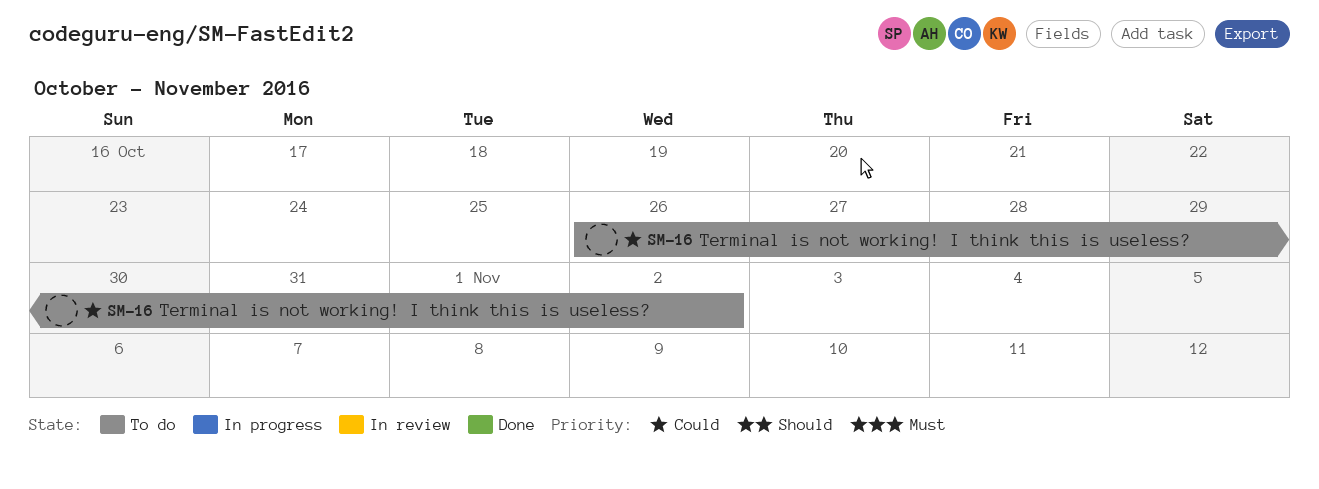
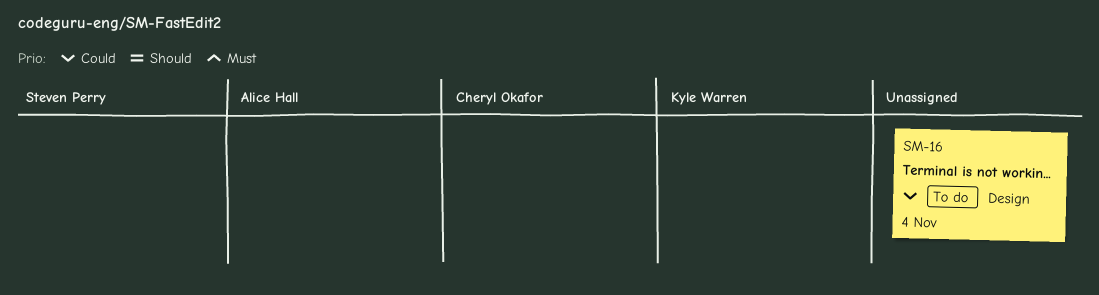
SM-16, due: Nov 2 -> Nov 4

